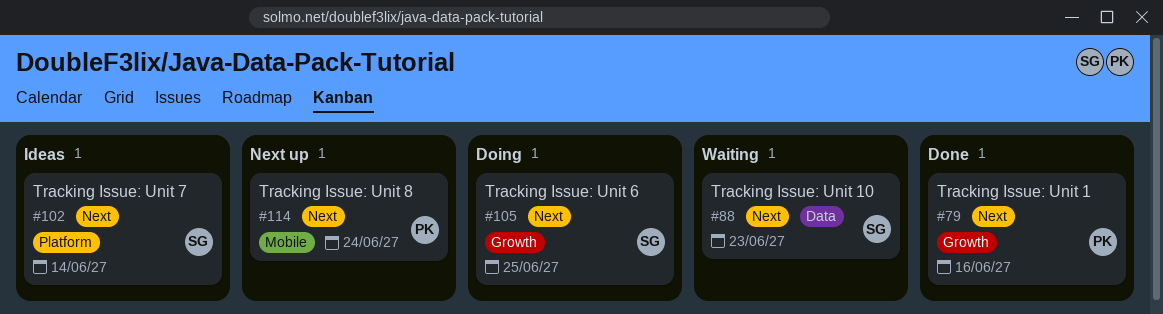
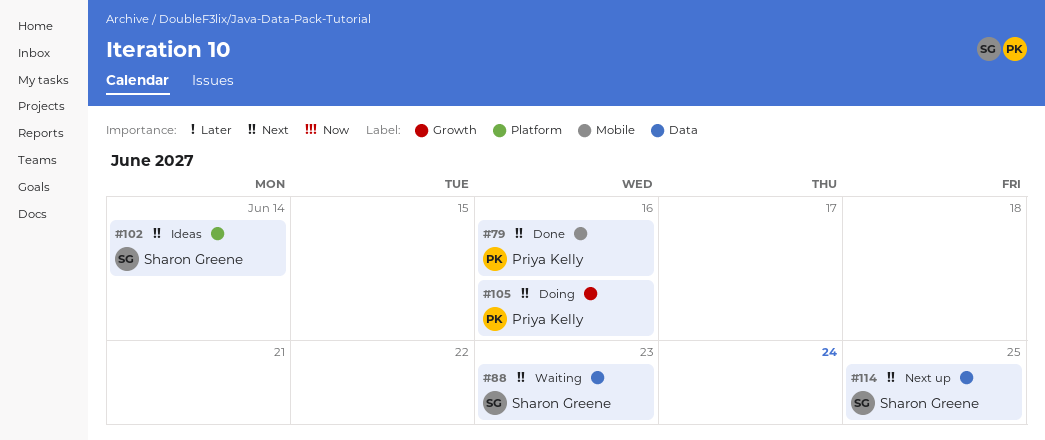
#79, label: Growth -> Mobile
#105, owner: Sharon Greene -> Priya Kelly
#105, due: Jun 25 -> Jun 16
#114, owner: Priya Kelly -> Sharon Greene
#114, label: Mobile -> Data
#114, due: Jun 24 -> Jun 25

